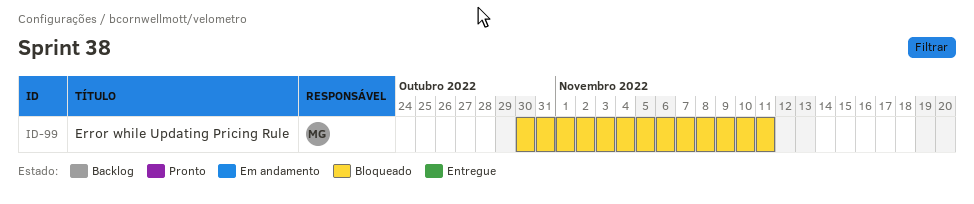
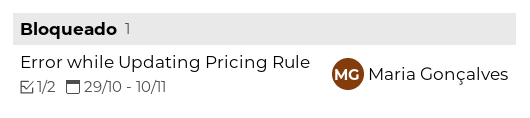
Error while Updating Pricing Rule, start: Oct 30 -> Oct 29
Error while Updating Pricing Rule, due: Nov 11 -> Nov 10

